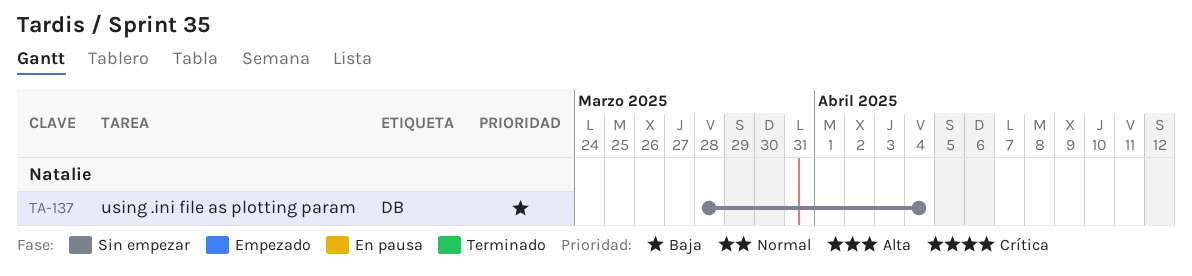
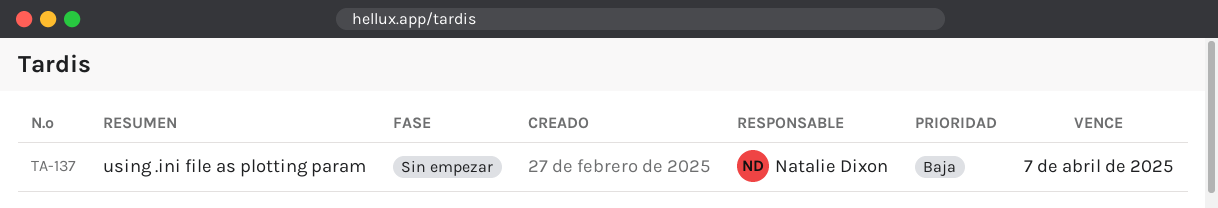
TA-137, due: Apr 4 -> Apr 7

